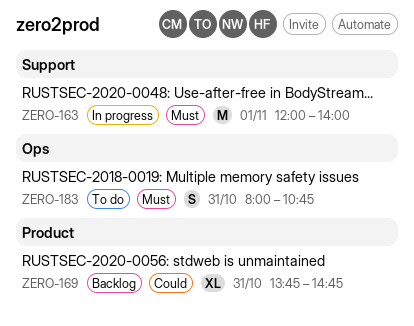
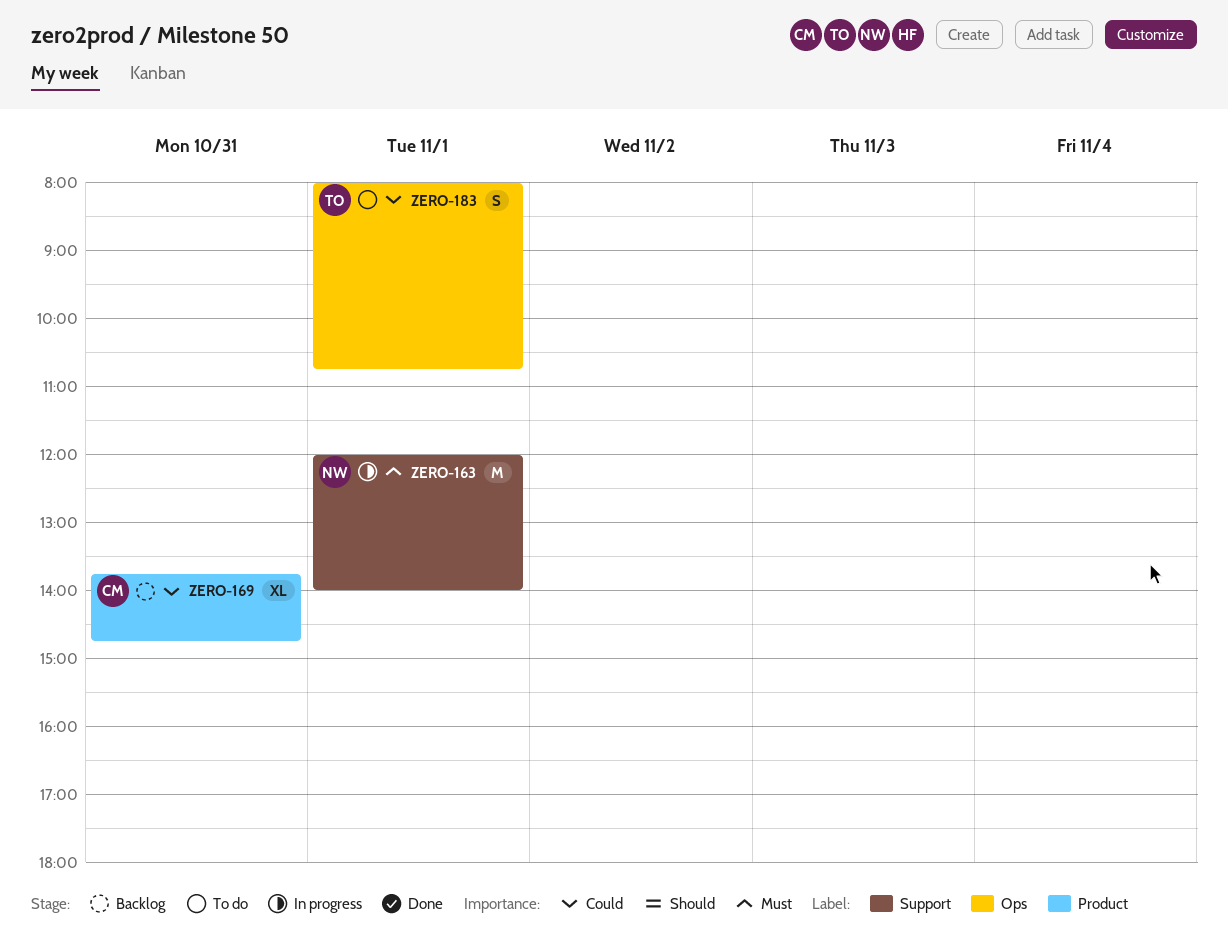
ZERO-183, priority: Must -> Could
ZERO-183, day: Oct 31 -> Nov 1

